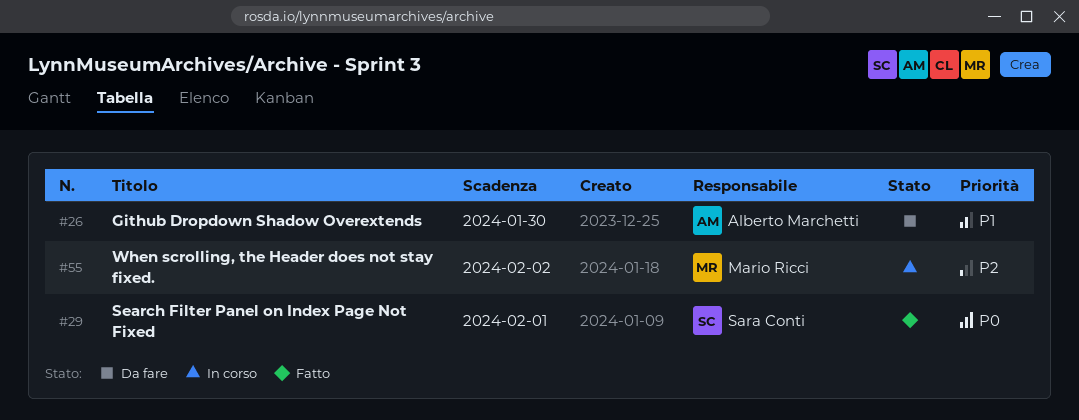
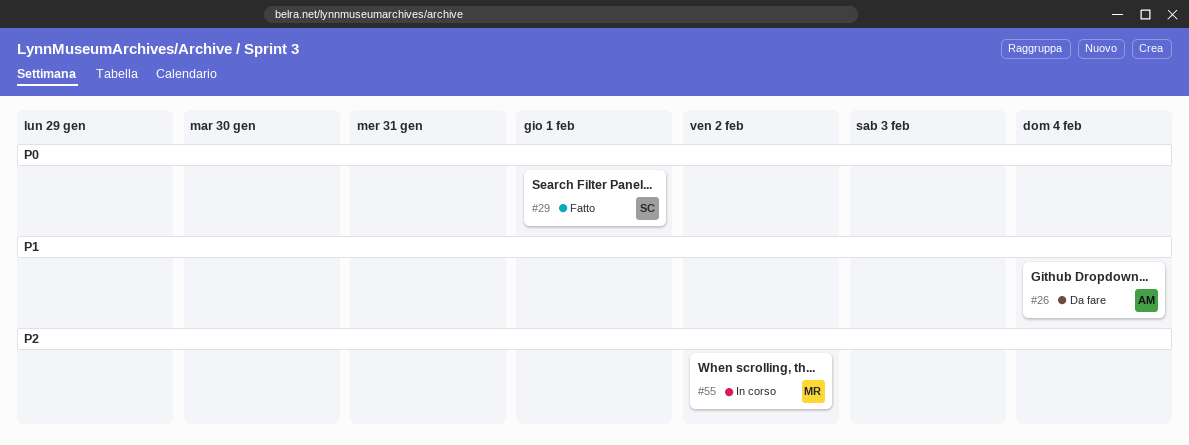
#26, due: Jan 30 -> Feb 4

